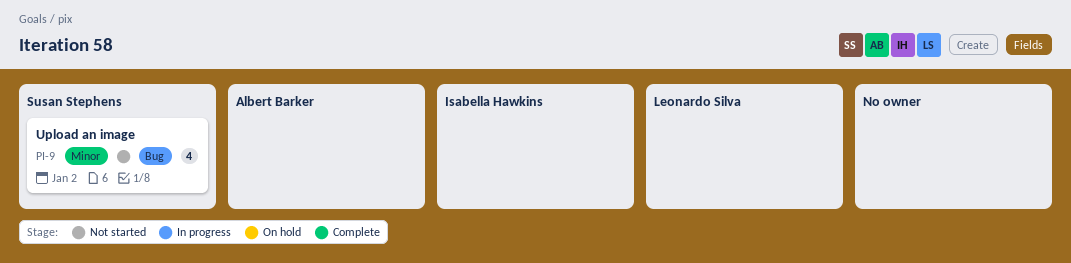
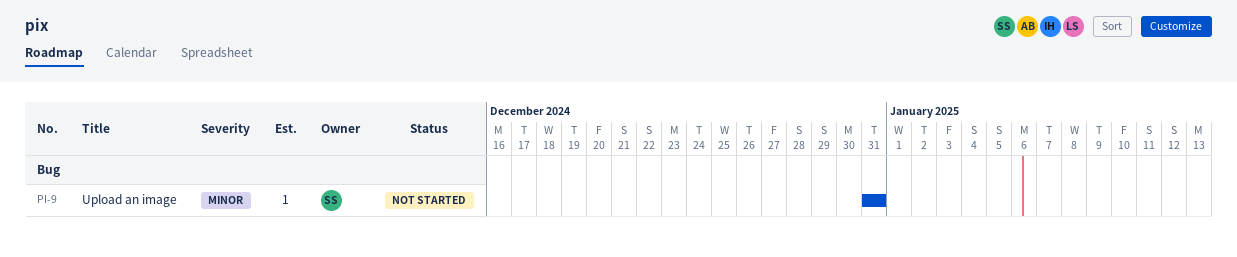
PI-9, estimate: 4 -> 1
PI-9, due: Jan 2 -> Dec 31

